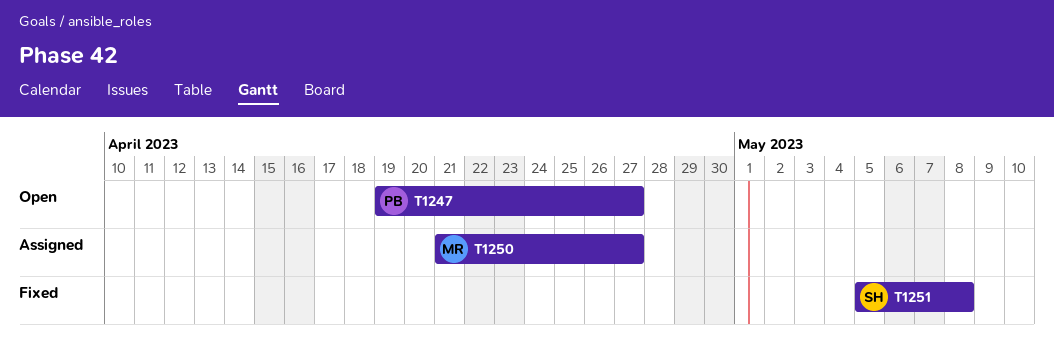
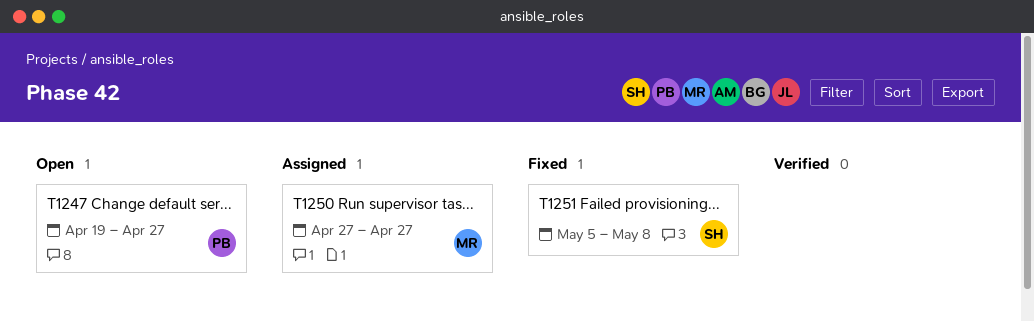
T1250, start: Apr 21 -> Apr 27

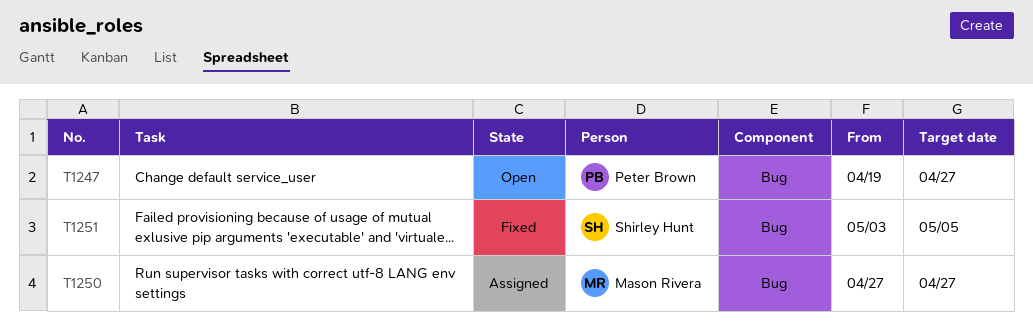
T1251, start: May 5 -> May 3
T1251, due: May 8 -> May 5

